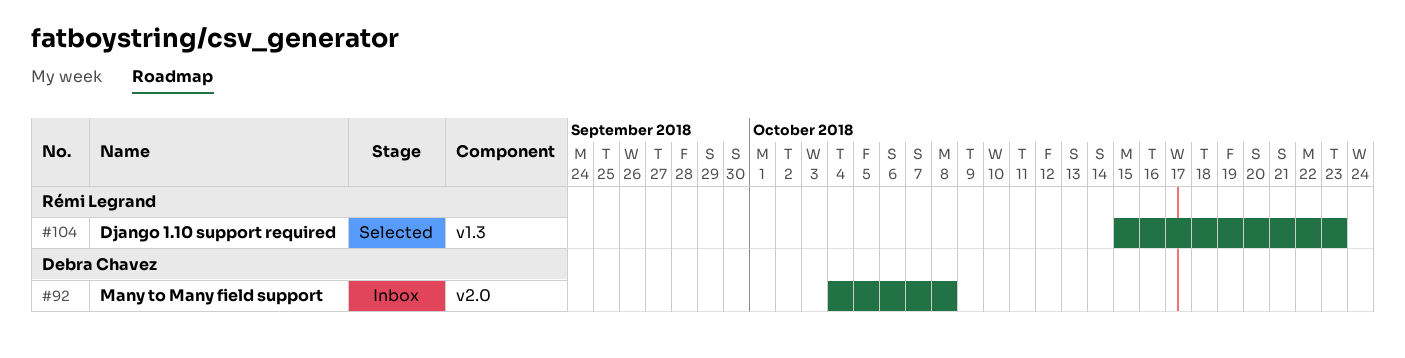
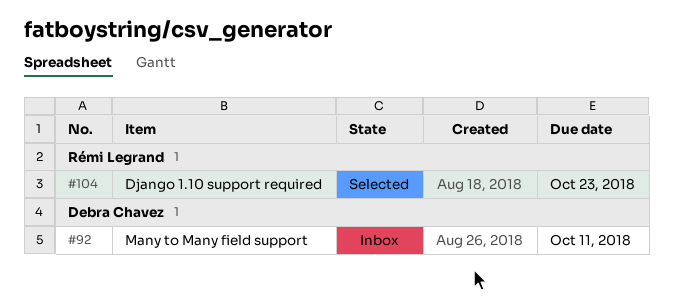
#92, due: Oct 8 -> Oct 11

